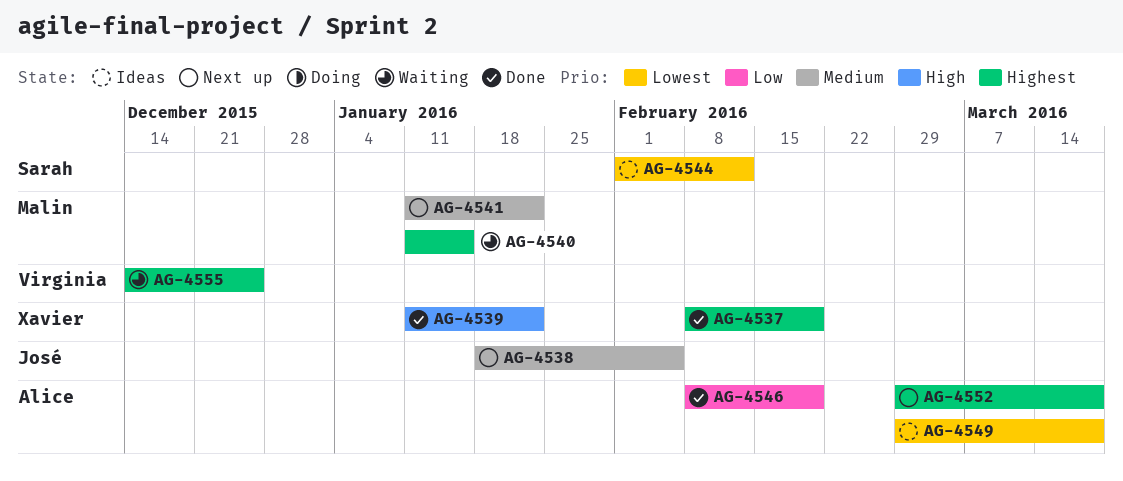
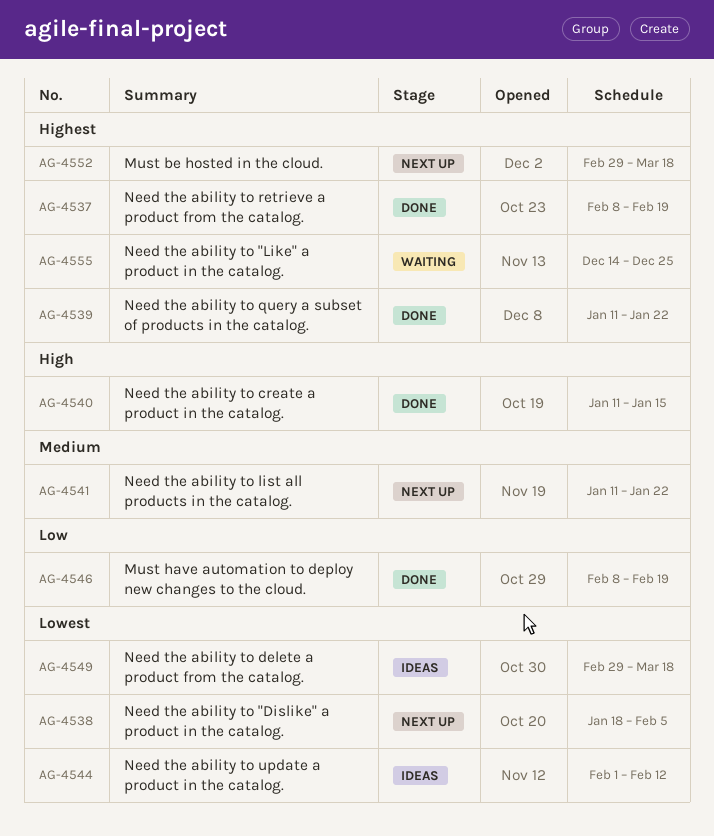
AG-4538, priority: Medium -> Lowest
AG-4539, priority: High -> Highest
AG-4540, status: Waiting -> Done
AG-4540, priority: Highest -> High

